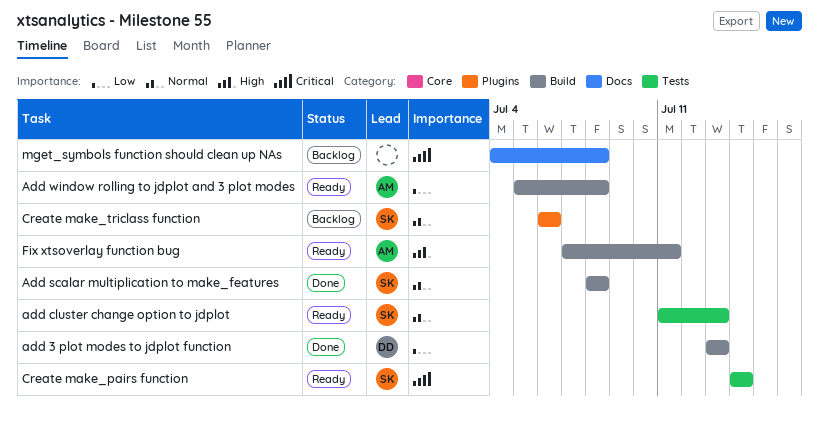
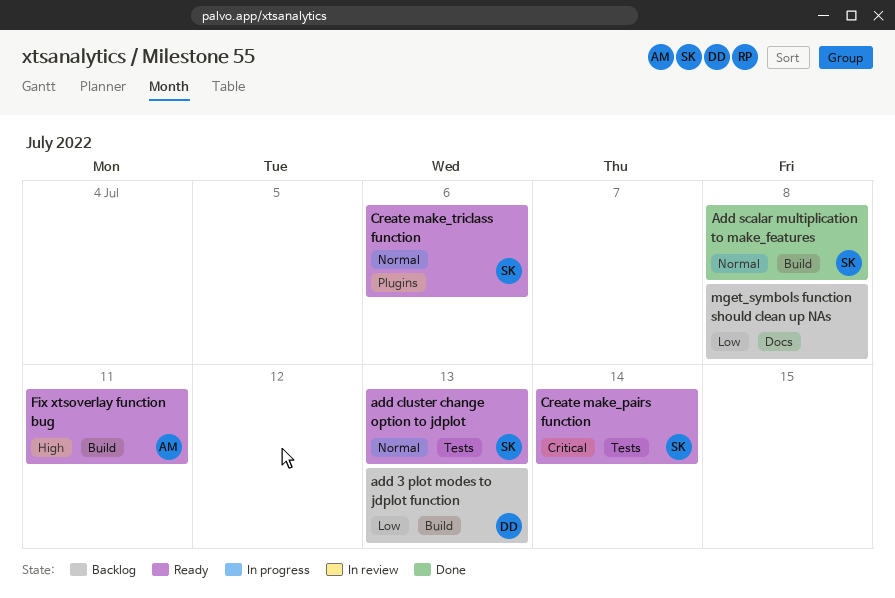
add 3 plot modes to jdplot function, status: Done -> Backlog
Add window rolling to jdplot and 3 plot modes: present -> none
Create make_triclass function, status: Backlog -> Ready
mget_symbols function should clean up NAs, priority: Critical -> Low

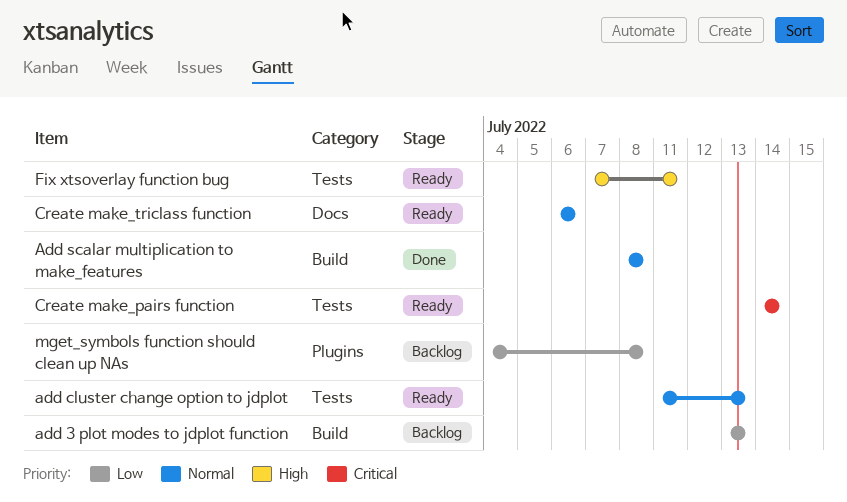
Create make_triclass function, label: Plugins -> Docs
Fix xtsoverlay function bug, label: Build -> Tests
mget_symbols function should clean up NAs, label: Docs -> Plugins

